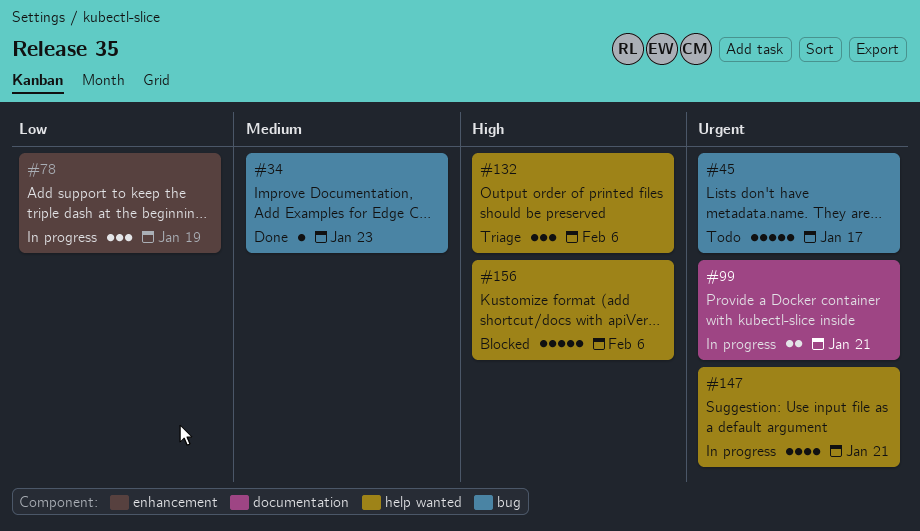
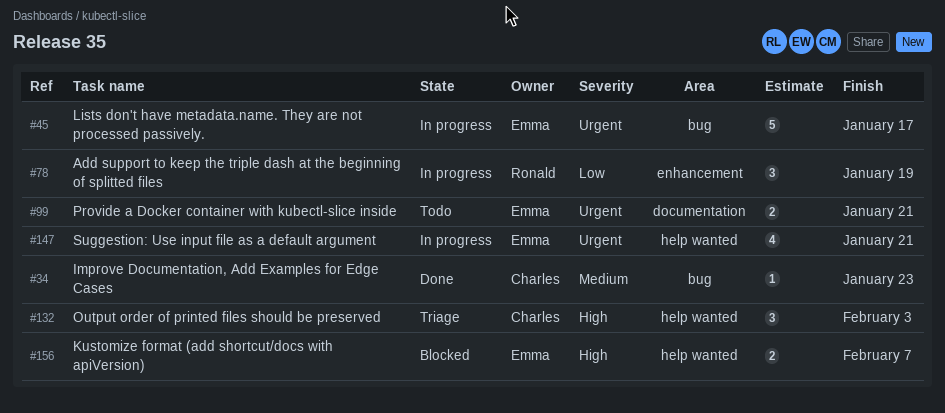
#45, status: Todo -> In progress
#99, status: In progress -> Todo
#132, due: Feb 6 -> Feb 3
#156, estimate: 5 -> 2
#156, due: Feb 6 -> Feb 7

